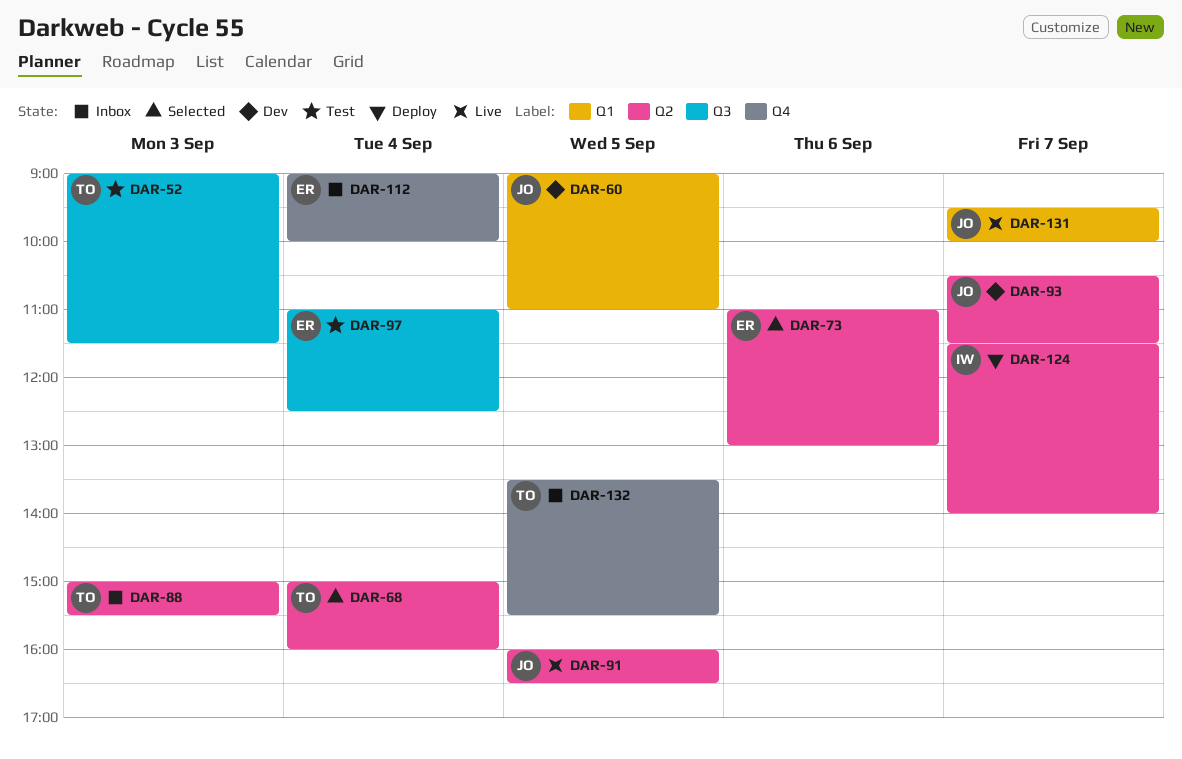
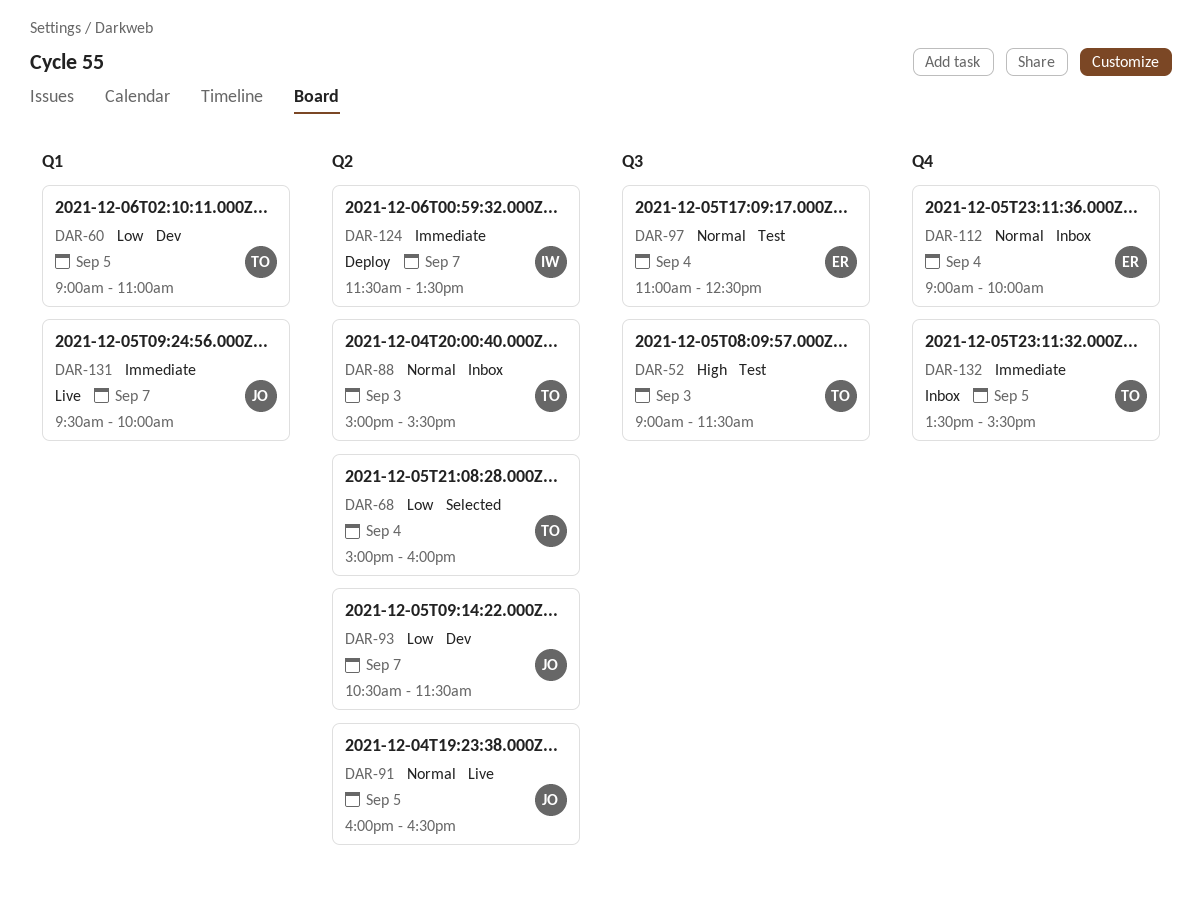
DAR-60, owner: JO -> TO
DAR-73: present -> none
DAR-124, ends: 14:00 -> 13:30

